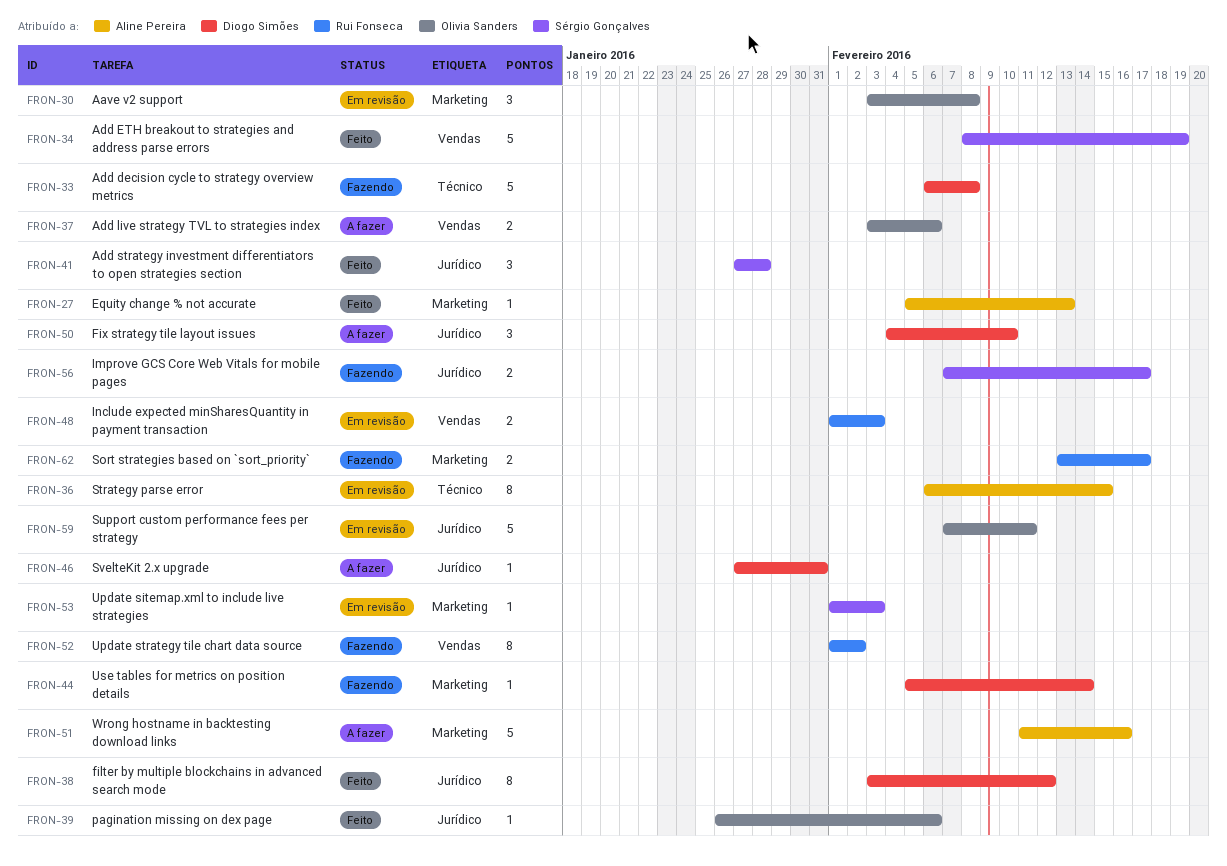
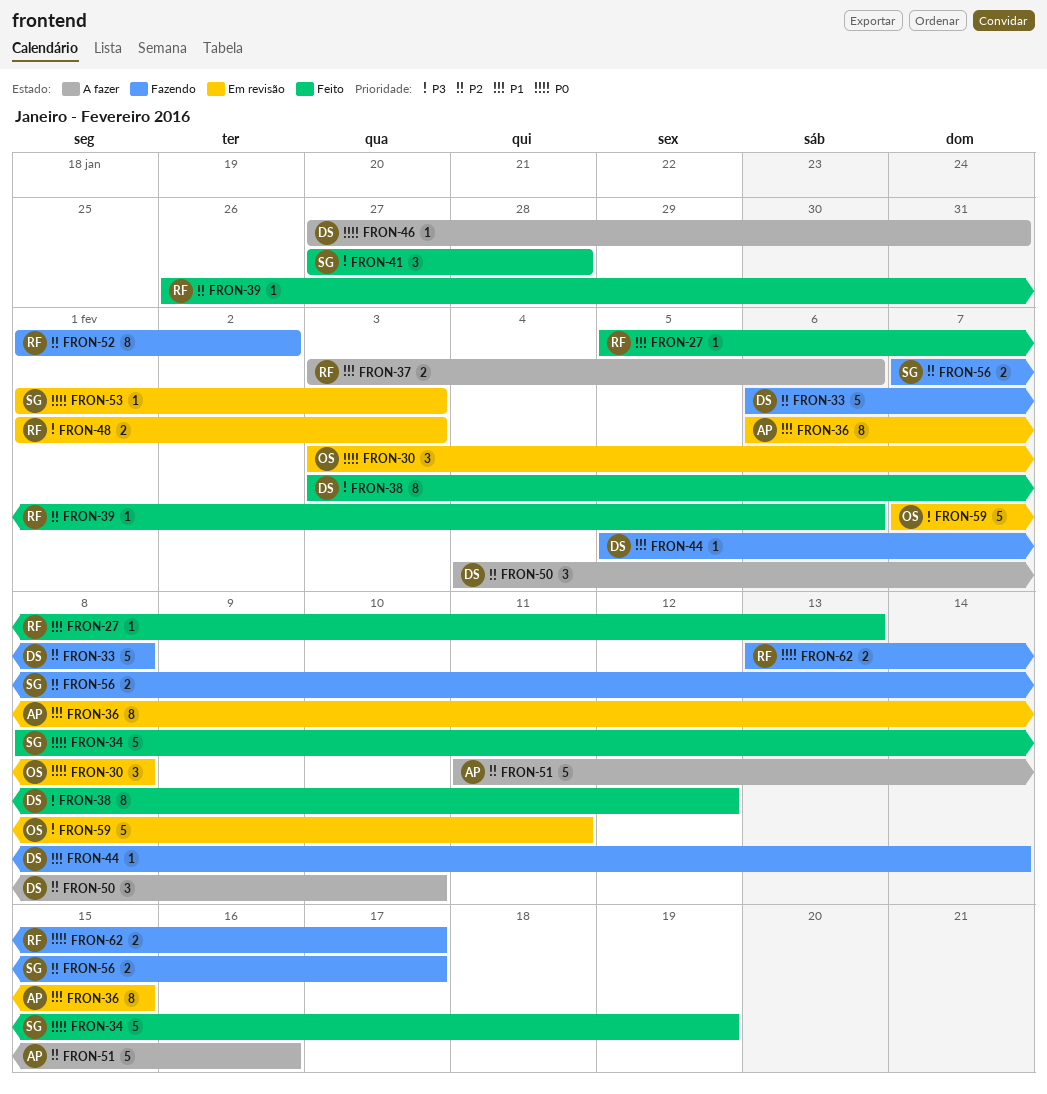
FRON-27, owner: Aline Pereira -> Rui Fonseca
FRON-37, owner: Olivia Sanders -> Rui Fonseca
FRON-39, owner: Olivia Sanders -> Rui Fonseca

